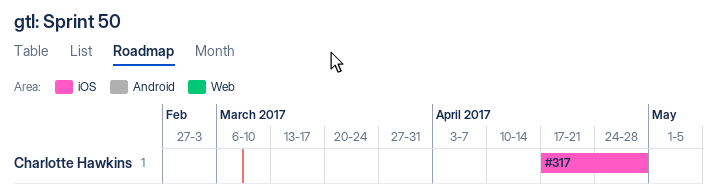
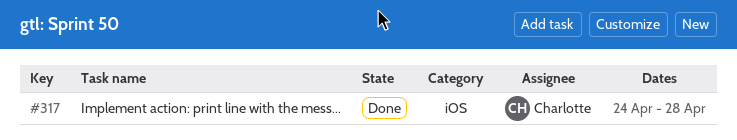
#317, start: Apr 17 -> Apr 24

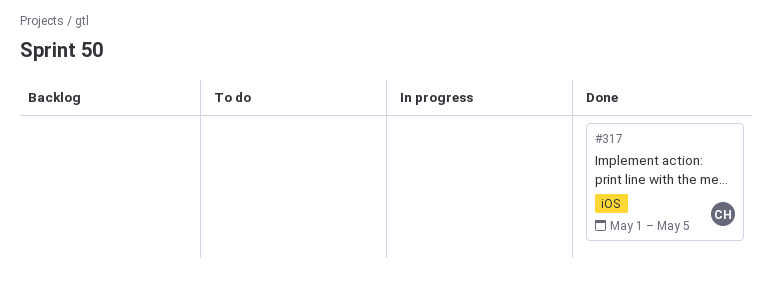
#317, start: Apr 24 -> May 1
#317, due: Apr 28 -> May 5

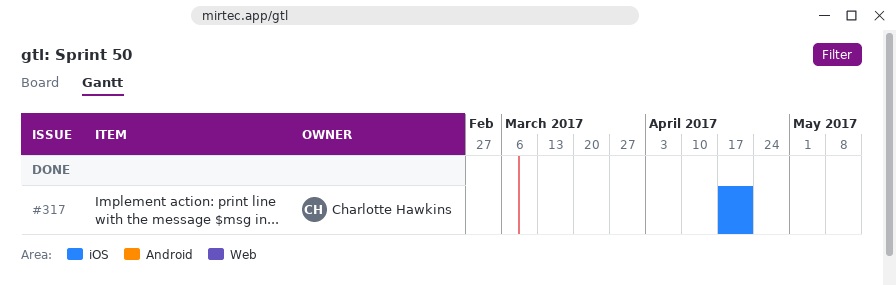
#317, start: May 1 -> Apr 17
#317, due: May 5 -> Apr 21

